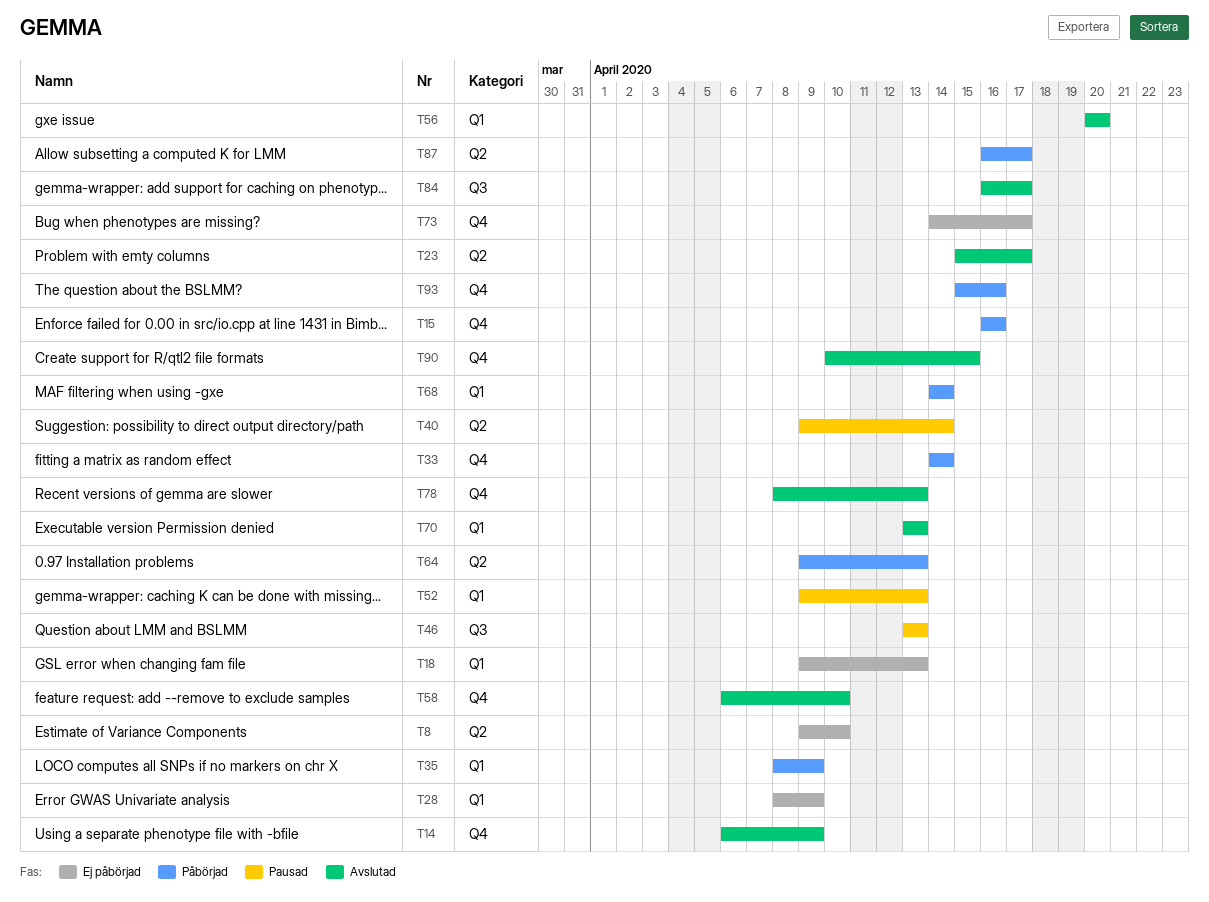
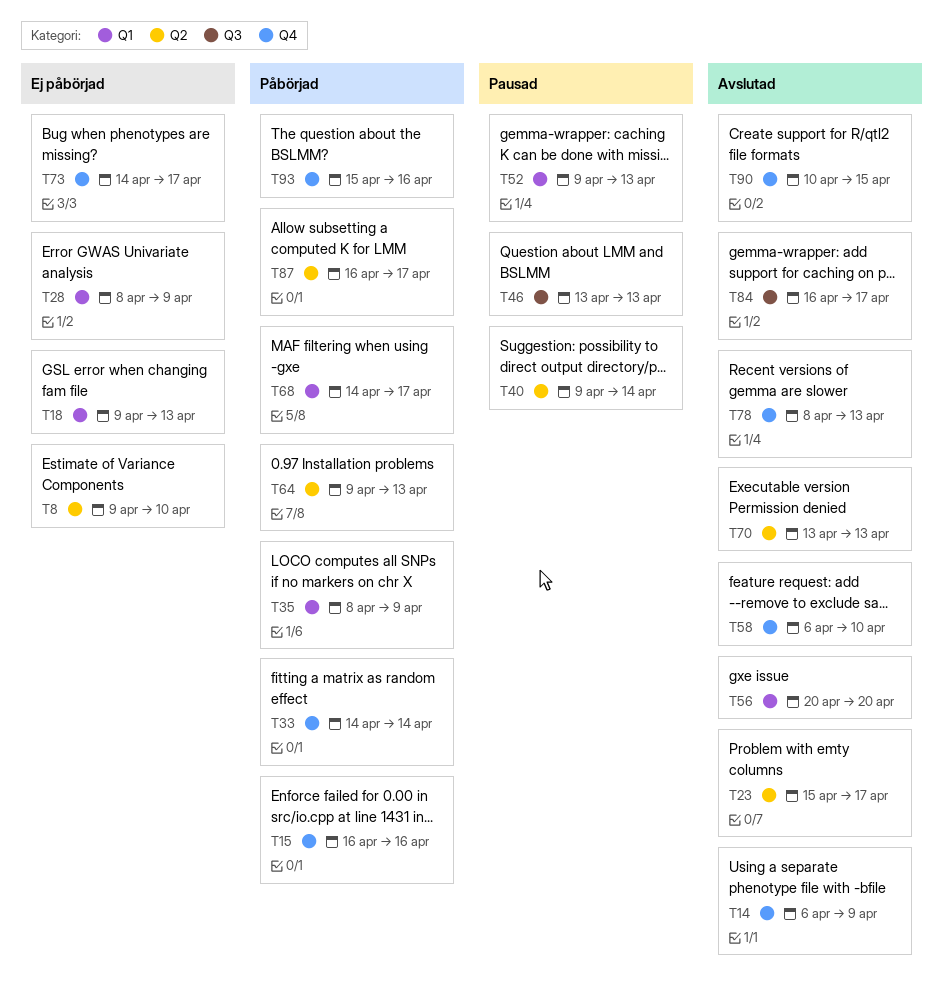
T68, due: Apr 14 -> Apr 17
T70, label: Q1 -> Q2

